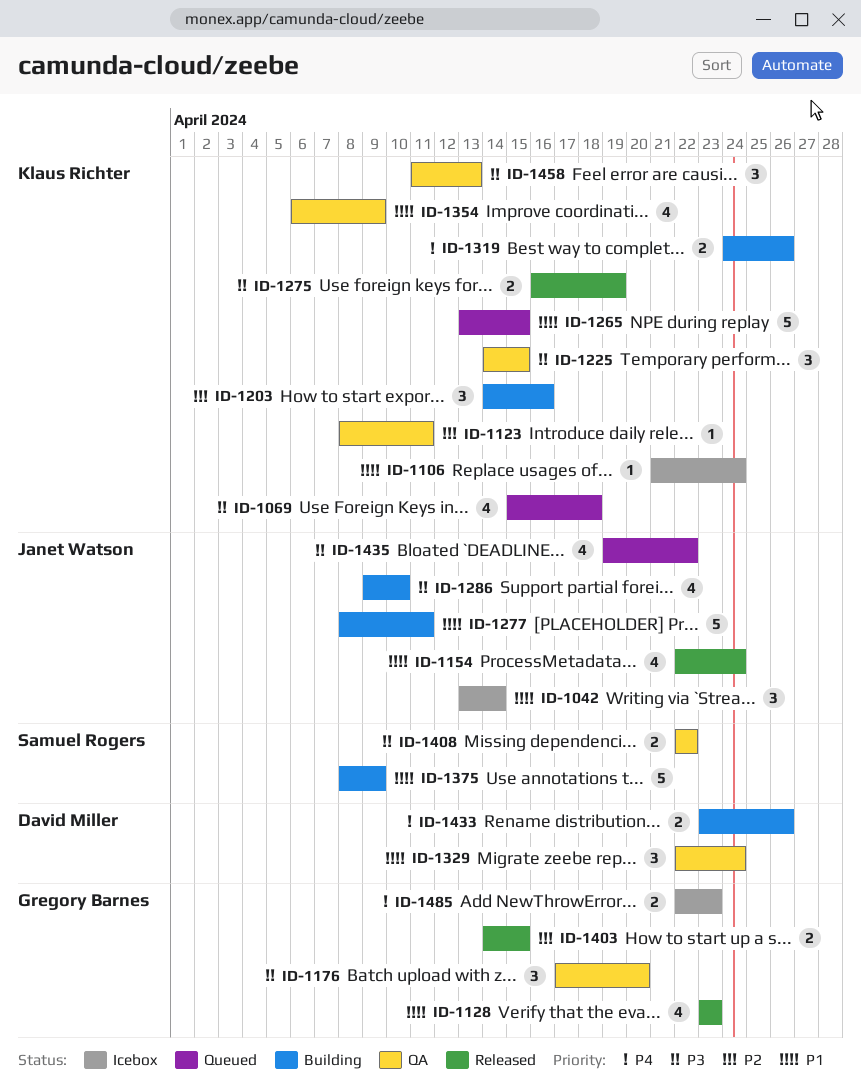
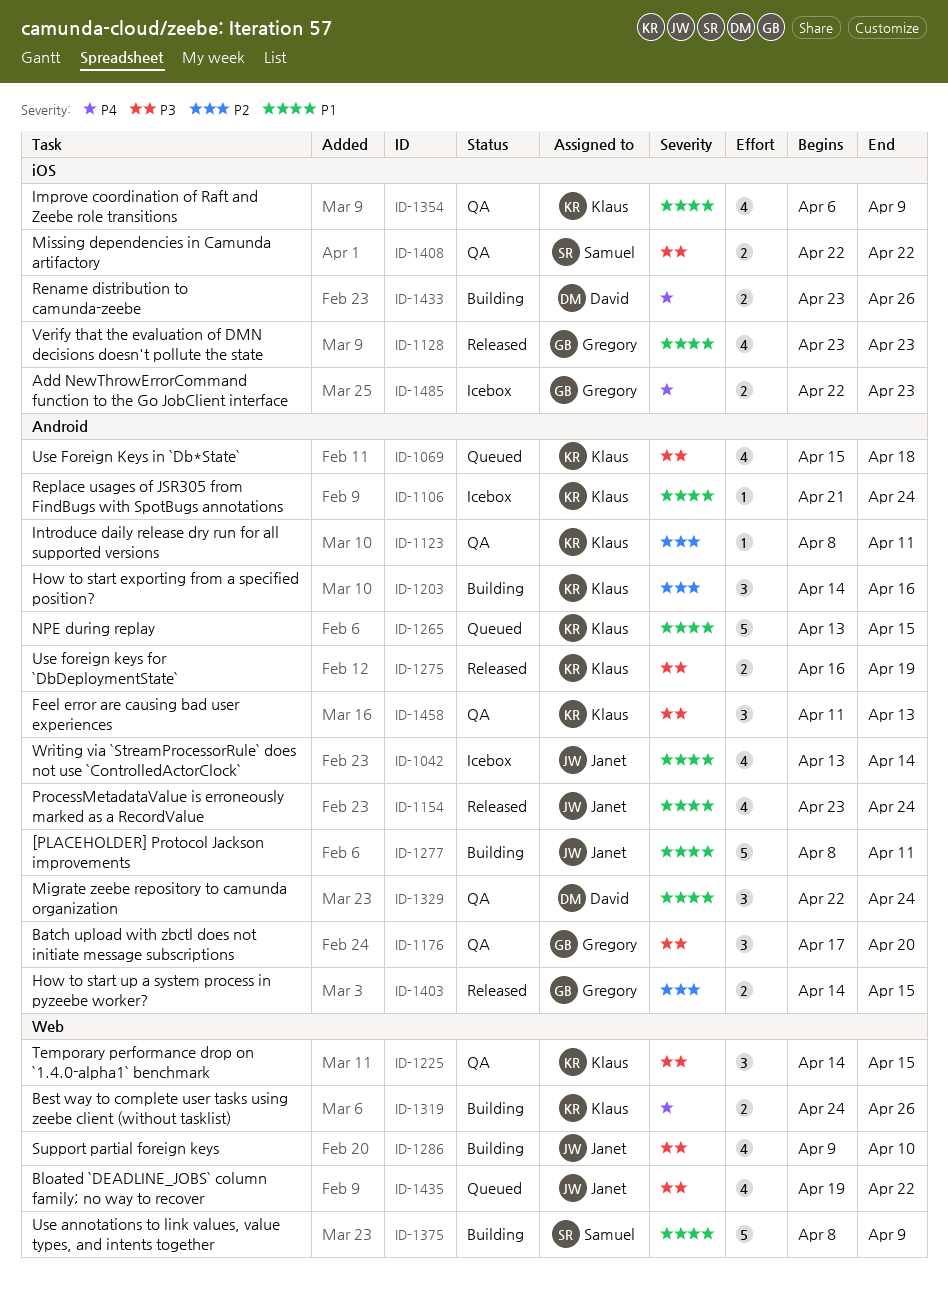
ID-1042, estimate: 3 -> 4
ID-1154, start: Apr 22 -> Apr 23

